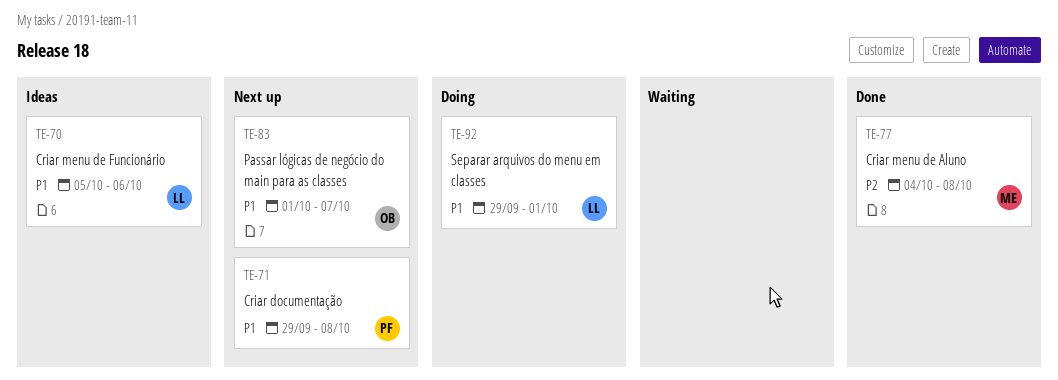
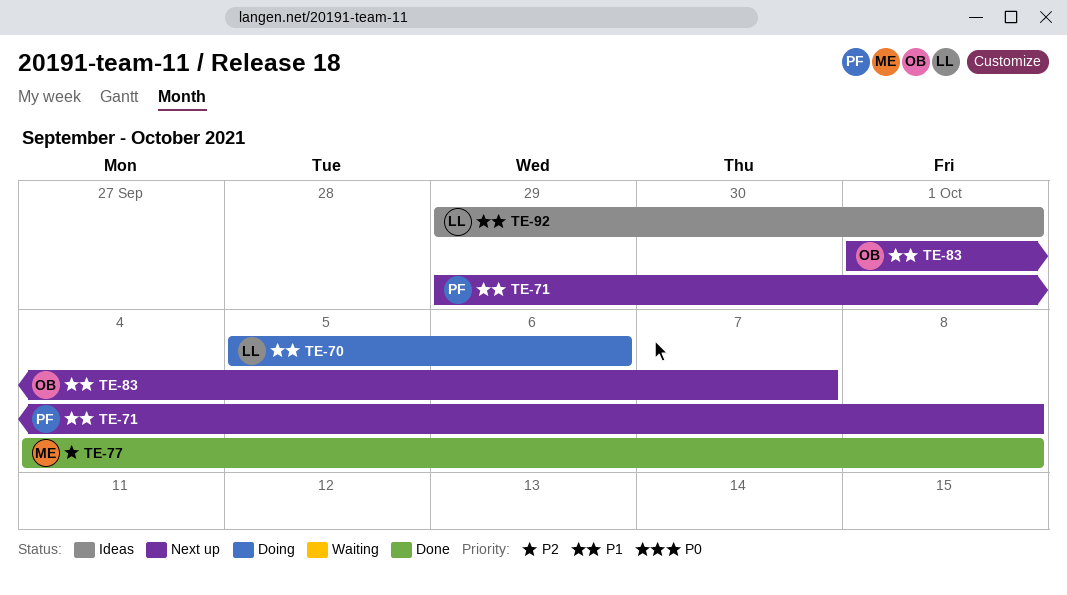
TE-70, status: Ideas -> Doing
TE-92, status: Doing -> Ideas

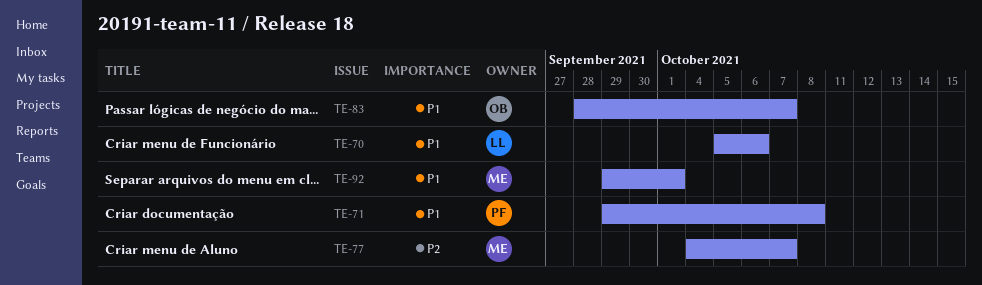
TE-77, due: Oct 8 -> Oct 7
TE-83, start: Oct 1 -> Sep 28
TE-92, owner: LL -> ME

